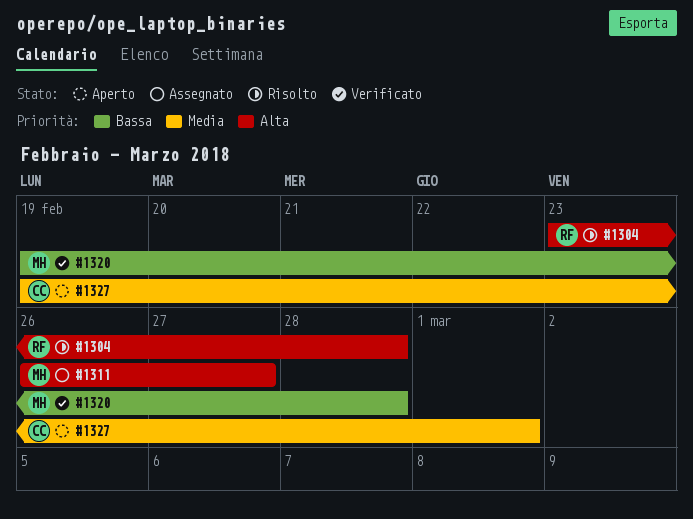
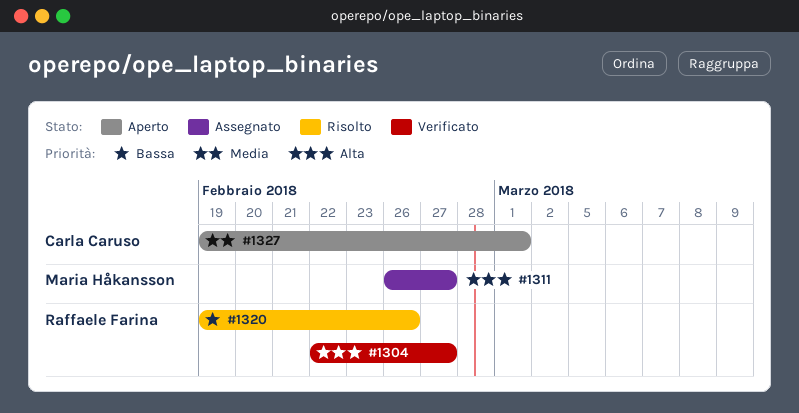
#1304, status: Risolto -> Verificato
#1304, start: Feb 23 -> Feb 22
#1304, due: Feb 28 -> Feb 27
#1320, status: Verificato -> Risolto
#1320, owner: Maria Håkansson -> Raffaele Farina
#1320, due: Feb 28 -> Feb 26

